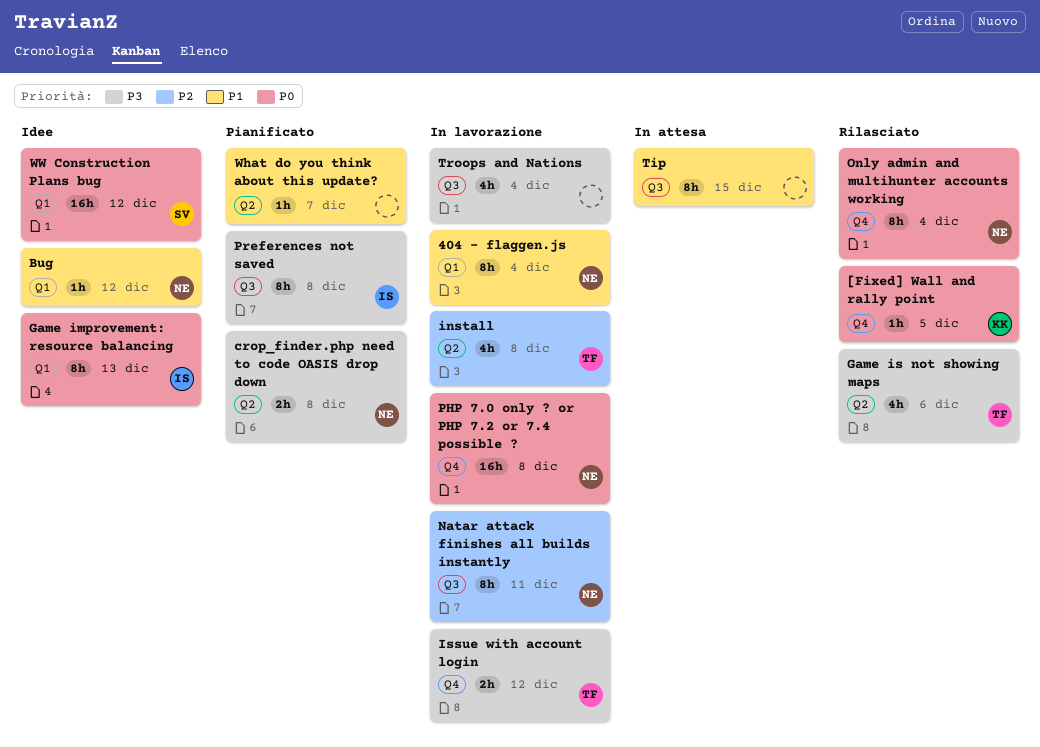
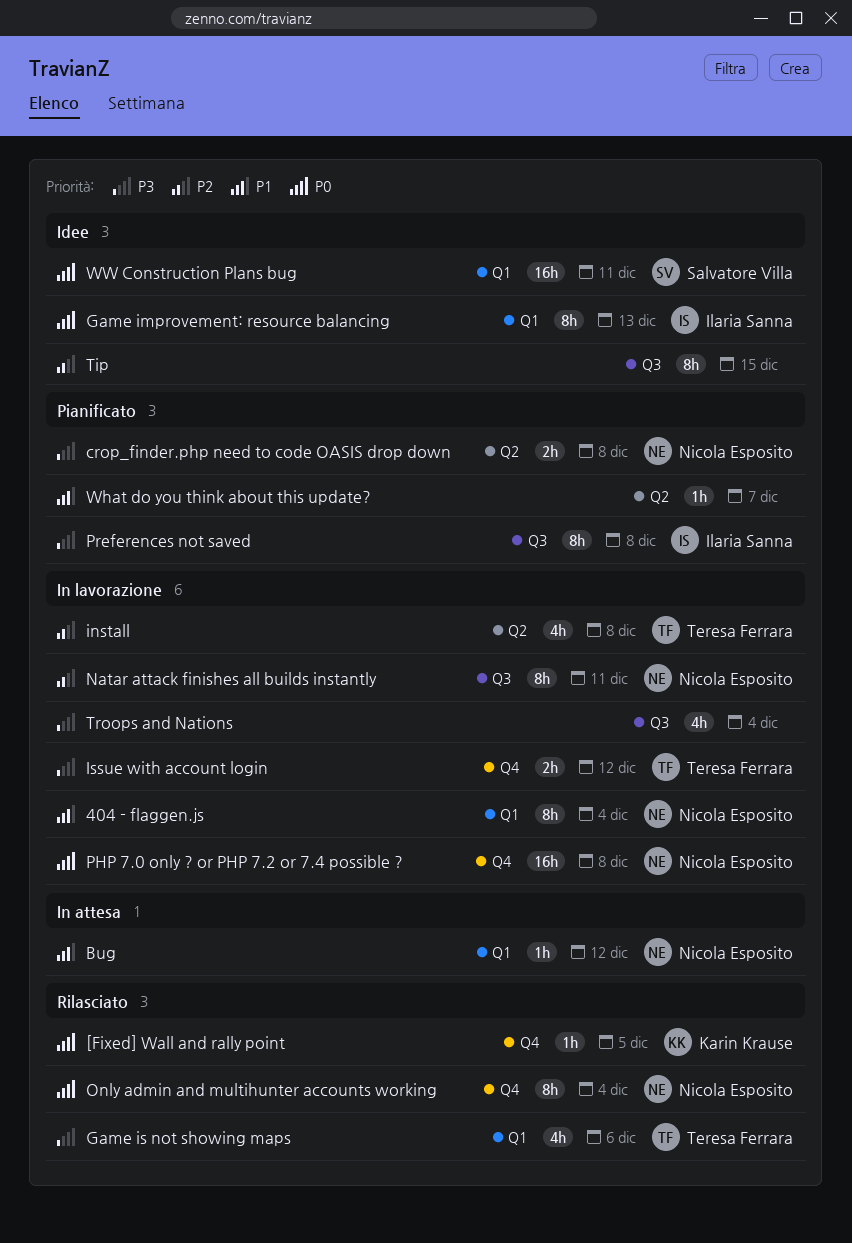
Bug, status: Idee -> In attesa
Game is not showing maps, label: Q2 -> Q1
Tip, status: In attesa -> Idee
Tip, priority: P1 -> P2
WW Construction Plans bug, due: Dec 12 -> Dec 11

